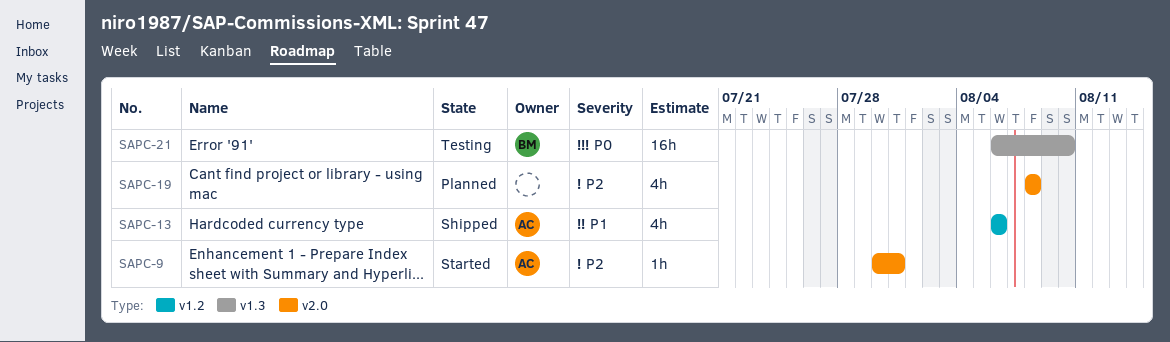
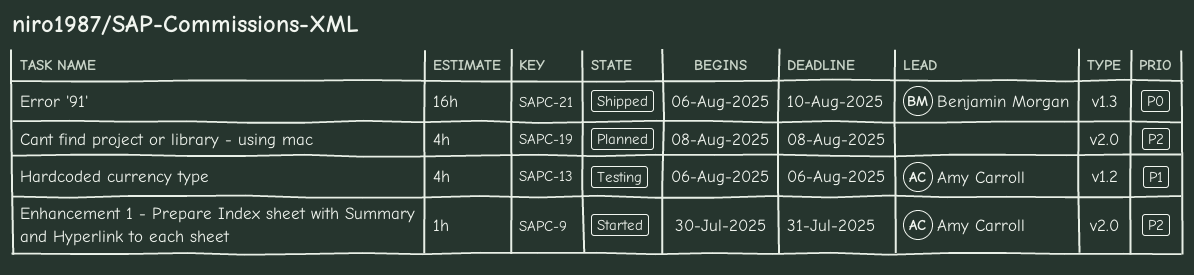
SAPC-13, status: Shipped -> Testing
SAPC-21, status: Testing -> Shipped

